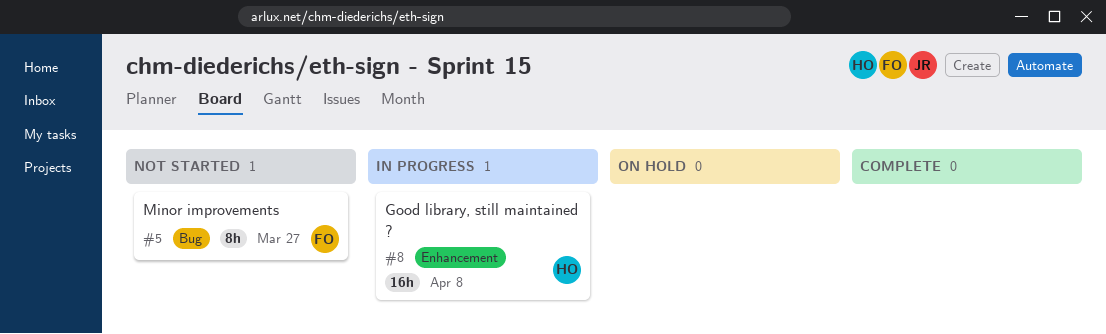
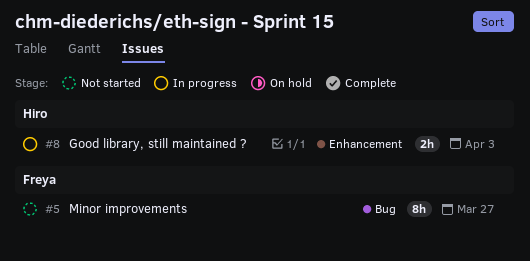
#8, estimate: 16h -> 2h
#8, due: Apr 8 -> Apr 3

